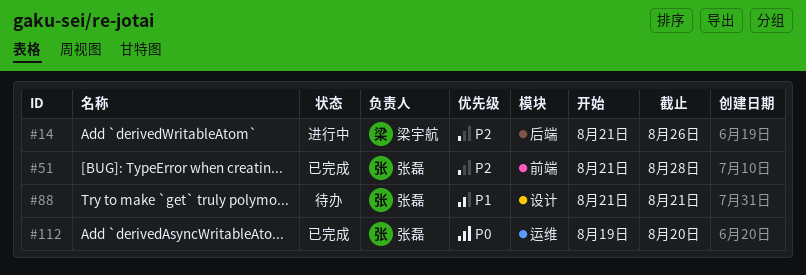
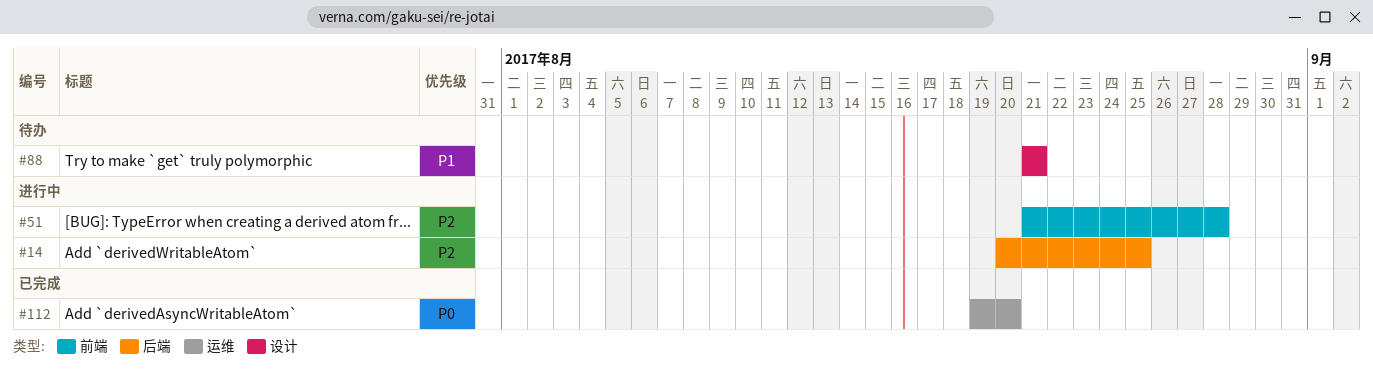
#14, start: Aug 21 -> Aug 20
#14, due: Aug 26 -> Aug 25
#51, status: 已完成 -> 进行中

